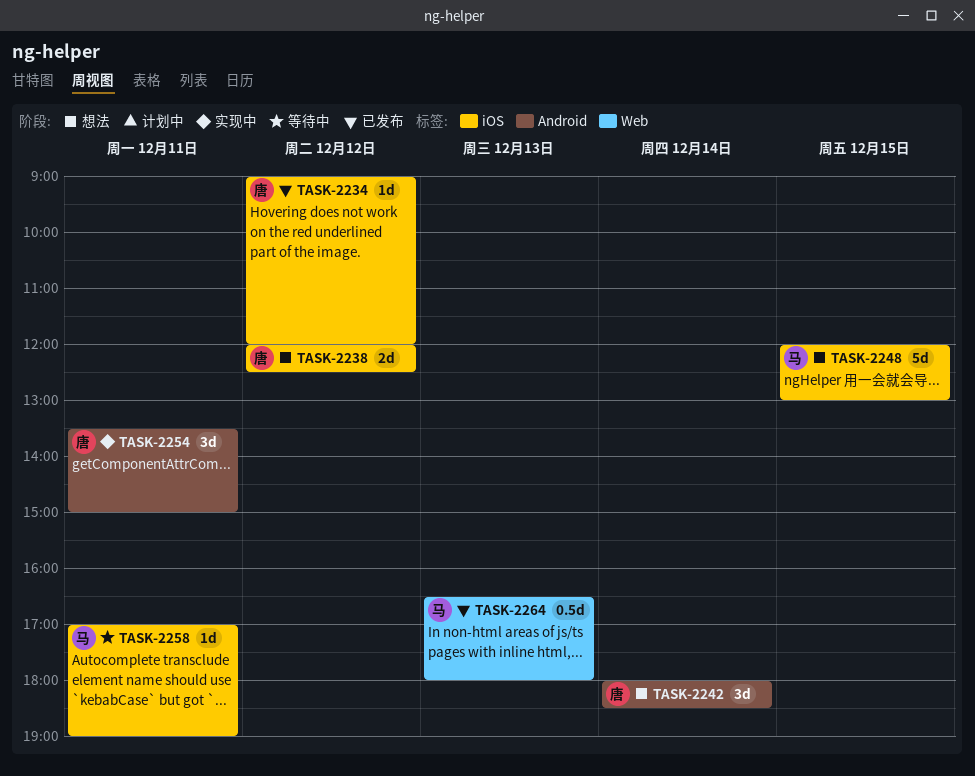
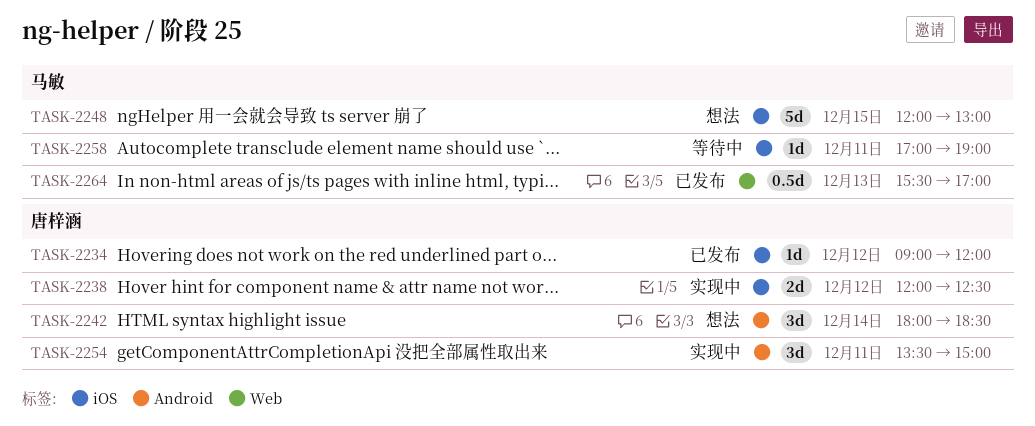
TASK-2238, status: 想法 -> 实现中
TASK-2264, begins: 16:30 -> 15:30
TASK-2264, ends: 18:00 -> 17:00

